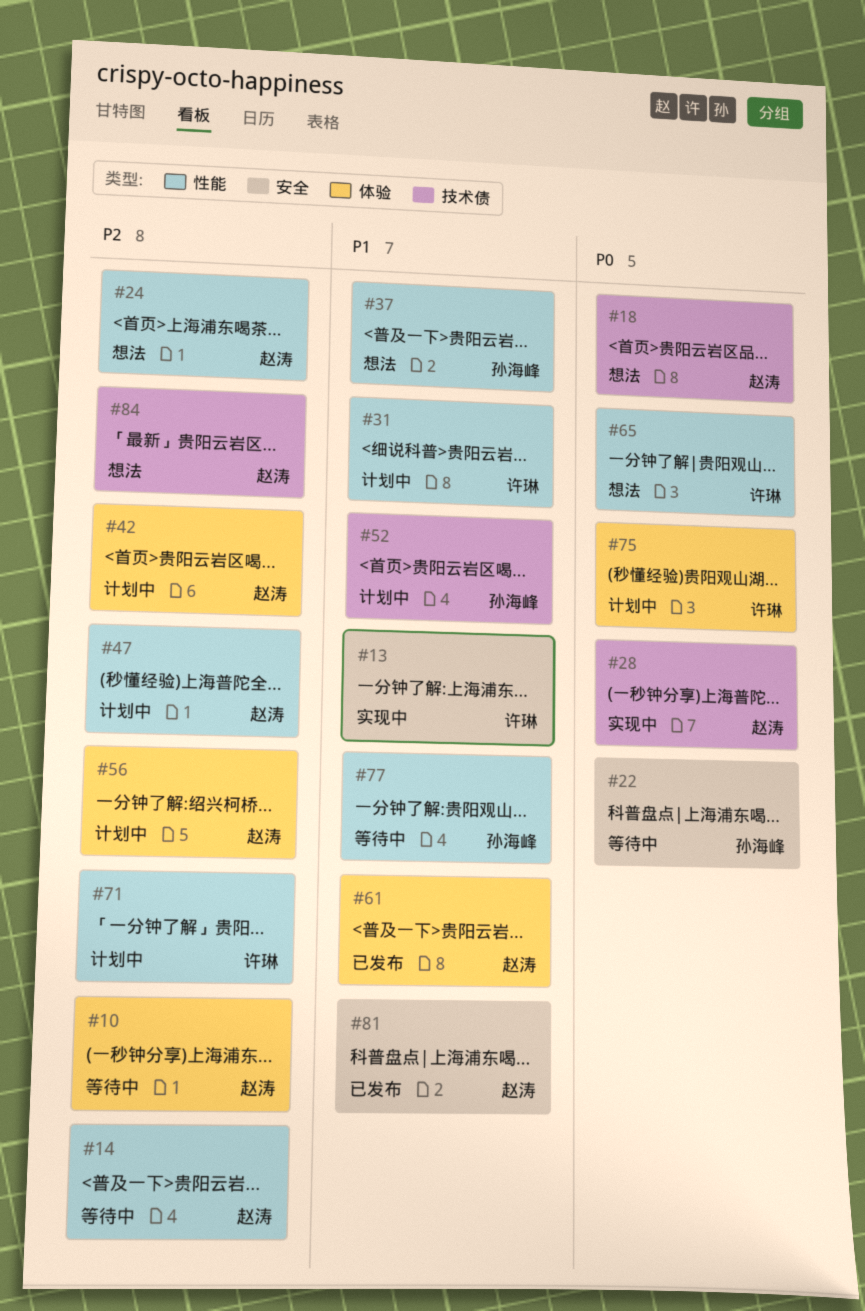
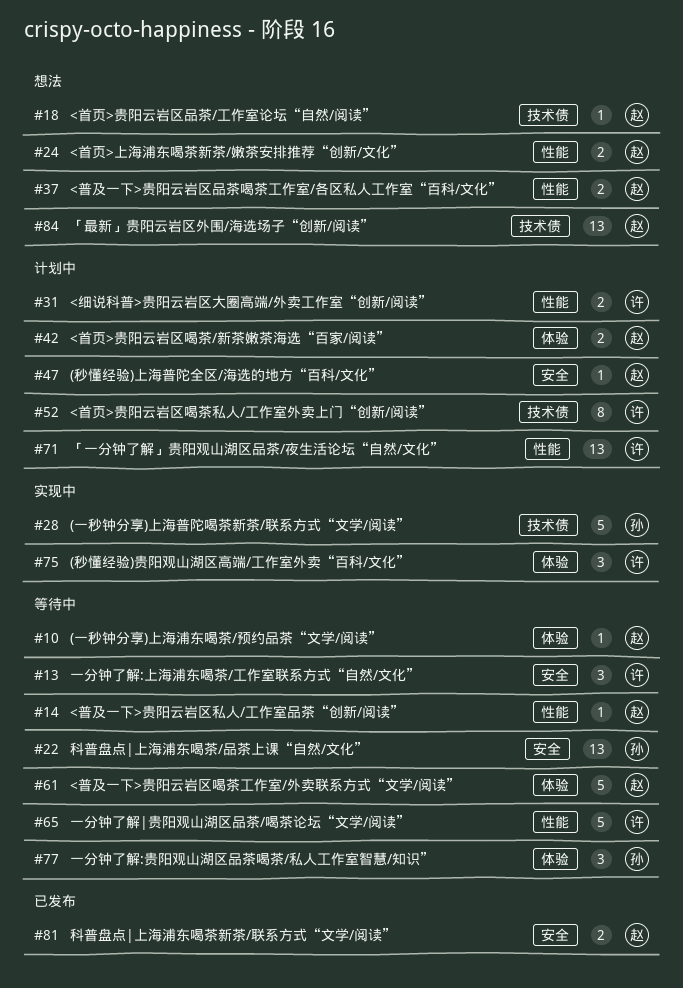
#13, status: 实现中 -> 等待中
#28, owner: 赵涛 -> 孙海峰
#37, owner: 孙海峰 -> 赵涛
#47, label: 性能 -> 安全
#52, owner: 孙海峰 -> 许琳
#56: present -> none
#61, status: 已发布 -> 等待中
#65, status: 想法 -> 等待中
#75, status: 计划中 -> 实现中
#77, label: 性能 -> 体验

